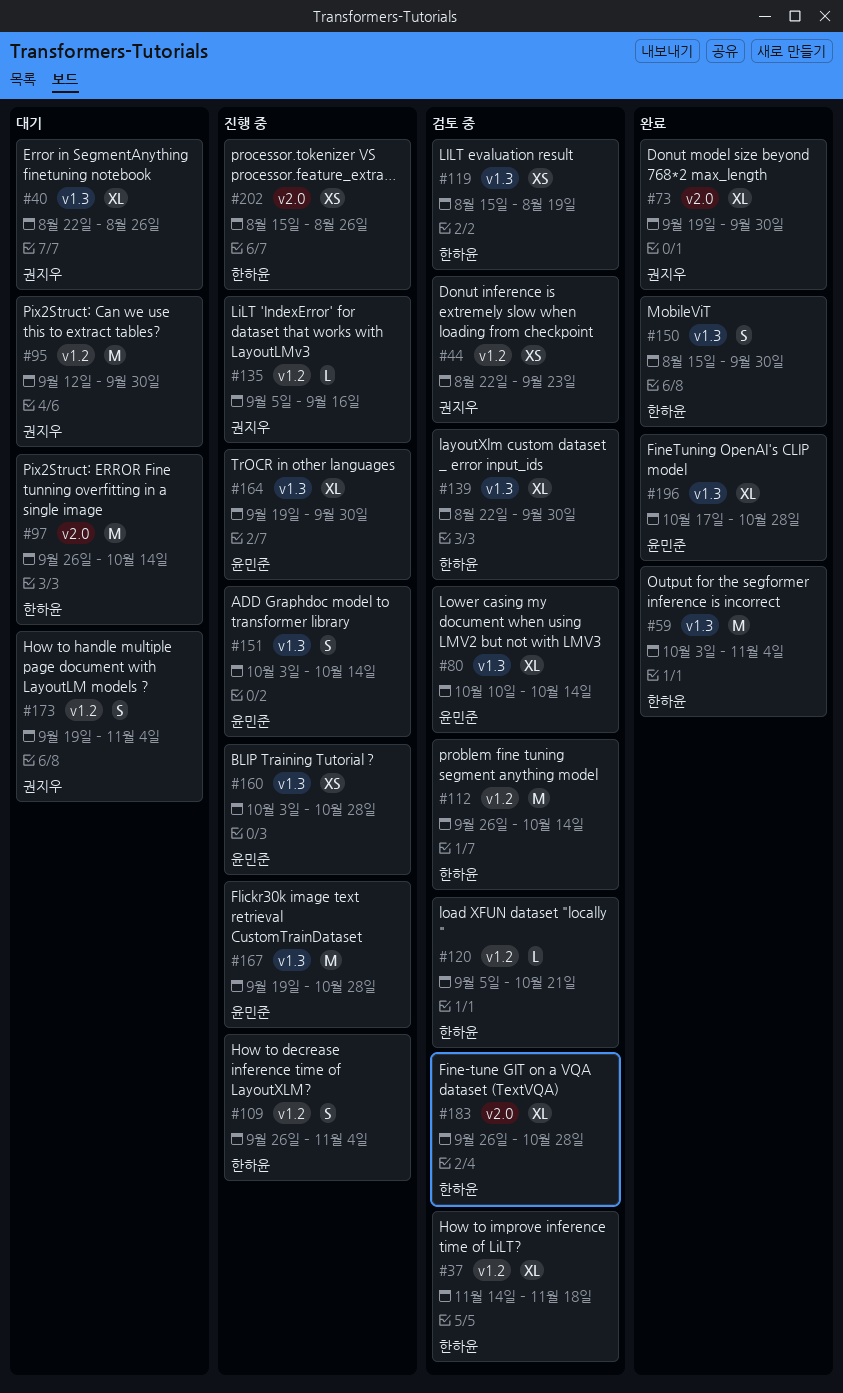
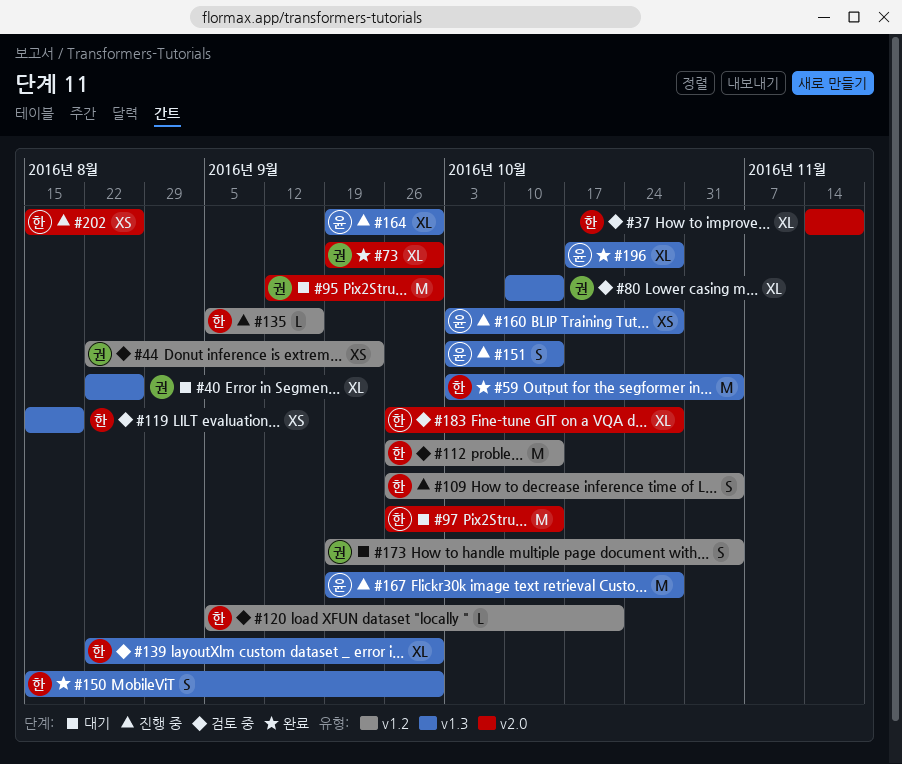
#37, label: v1.2 -> v2.0
#80, owner: 윤민준 -> 권지우
#95, label: v1.2 -> v2.0
#135, owner: 권지우 -> 한하윤

